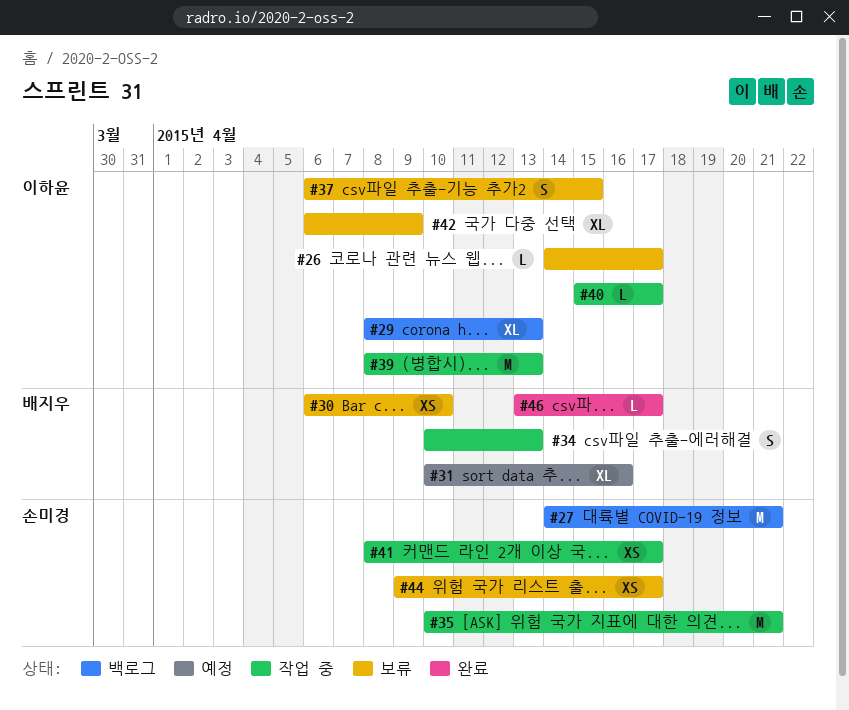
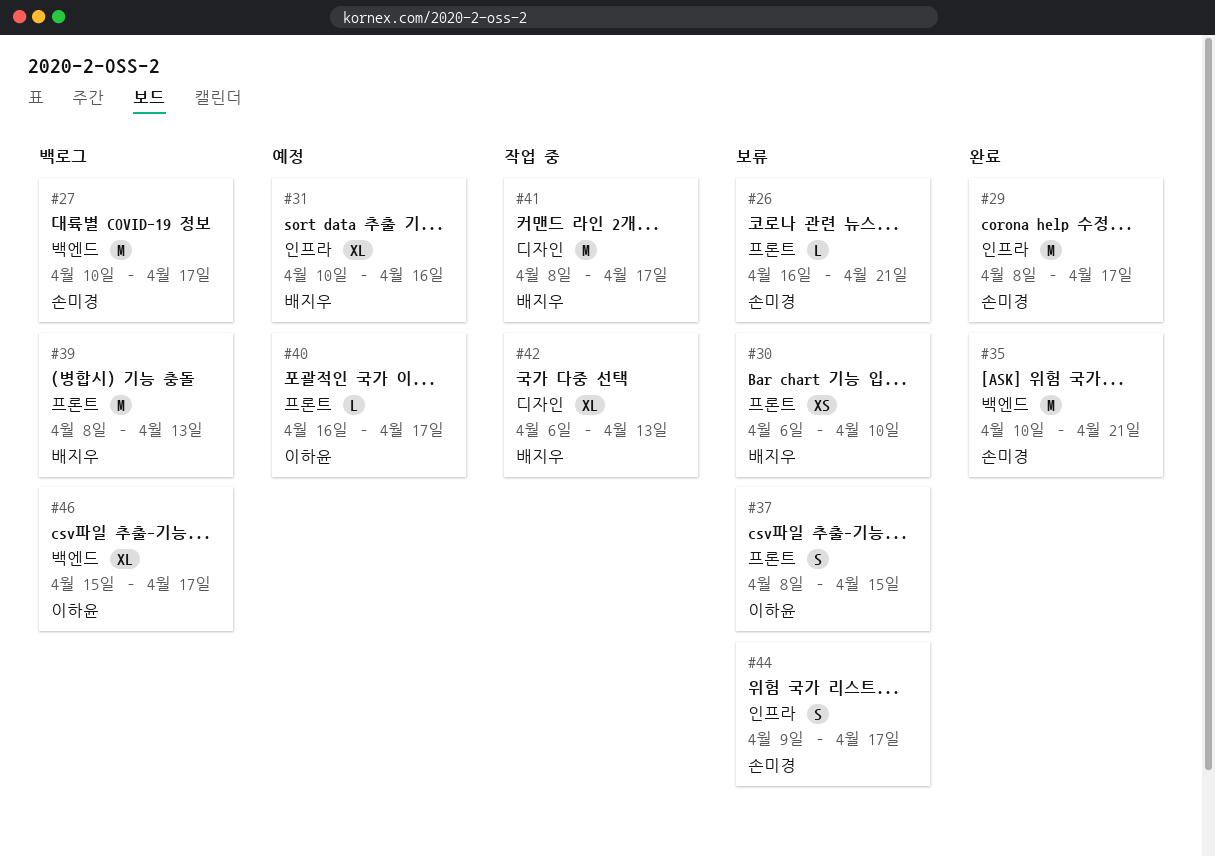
#26, owner: 이하윤 -> 손미경
#26, start: Apr 14 -> Apr 16
#26, due: Apr 17 -> Apr 21
#27, start: Apr 14 -> Apr 10
#27, due: Apr 21 -> Apr 17
#29, status: 백로그 -> 완료
#29, owner: 이하윤 -> 손미경
#29, estimate: XL -> M
#29, due: Apr 13 -> Apr 17
#34: present -> none
#35, status: 작업 중 -> 완료
#37, start: Apr 6 -> Apr 8
#39, status: 작업 중 -> 백로그
#39, owner: 이하윤 -> 배지우
#40, status: 작업 중 -> 예정
#40, start: Apr 15 -> Apr 16
#41, owner: 손미경 -> 배지우
#41, estimate: XS -> M
#42, status: 보류 -> 작업 중
#42, owner: 이하윤 -> 배지우
#42, due: Apr 9 -> Apr 13
#44, estimate: XS -> S
#46, status: 완료 -> 백로그
#46, owner: 배지우 -> 이하윤
#46, estimate: L -> XL
#46, start: Apr 13 -> Apr 15

